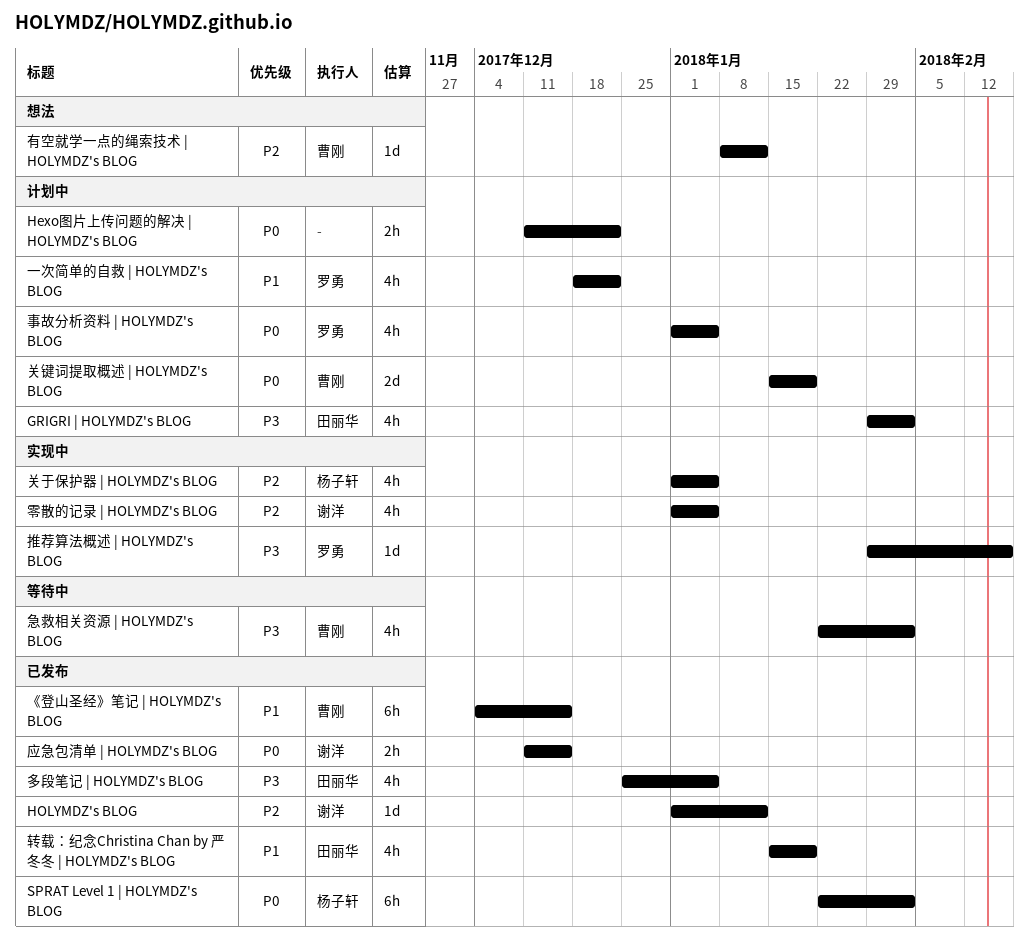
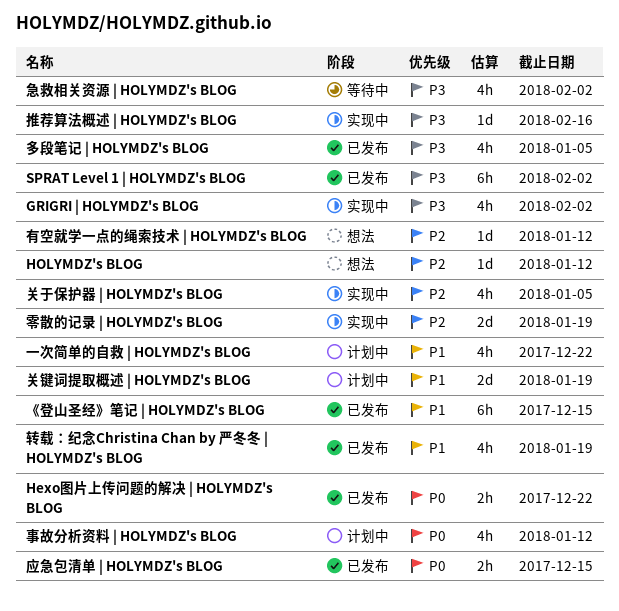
GRIGRI | HOLYMDZ's BLOG, status: 计划中 -> 实现中
Hexo图片上传问题的解决 | HOLYMDZ's BLOG, status: 计划中 -> 已发布
HOLYMDZ's BLOG, status: 已发布 -> 想法
SPRAT Level 1 | HOLYMDZ's BLOG, priority: P0 -> P3
事故分析资料 | HOLYMDZ's BLOG, due: Jan 5 -> Jan 12
关键词提取概述 | HOLYMDZ's BLOG, priority: P0 -> P1
零散的记录 | HOLYMDZ's BLOG, estimate: 4h -> 2d
零散的记录 | HOLYMDZ's BLOG, due: Jan 5 -> Jan 19

